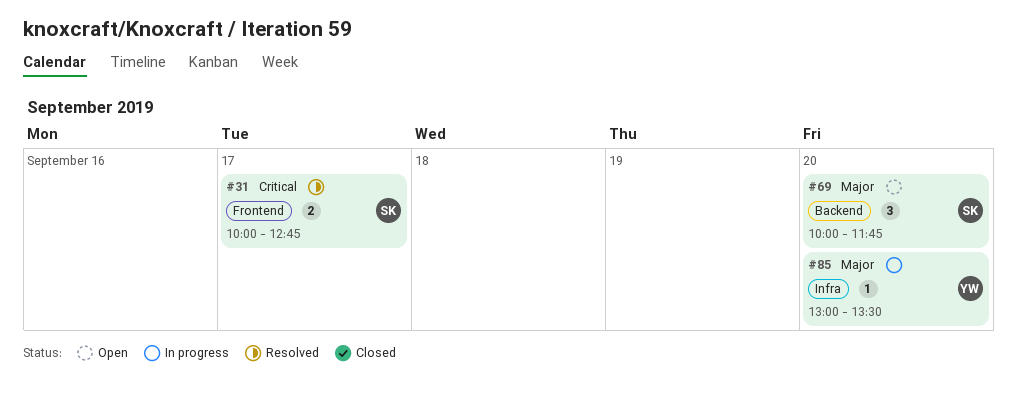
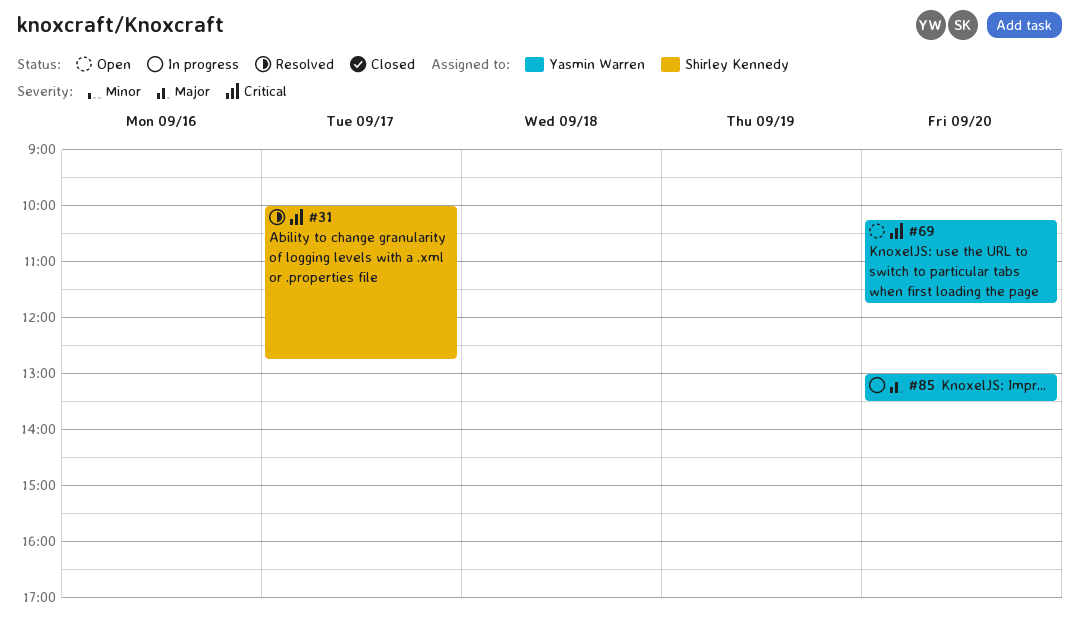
#69, owner: Shirley Kennedy -> Yasmin Warren
#69, priority: Major -> Critical
#69, begins: 10:00 -> 10:15

